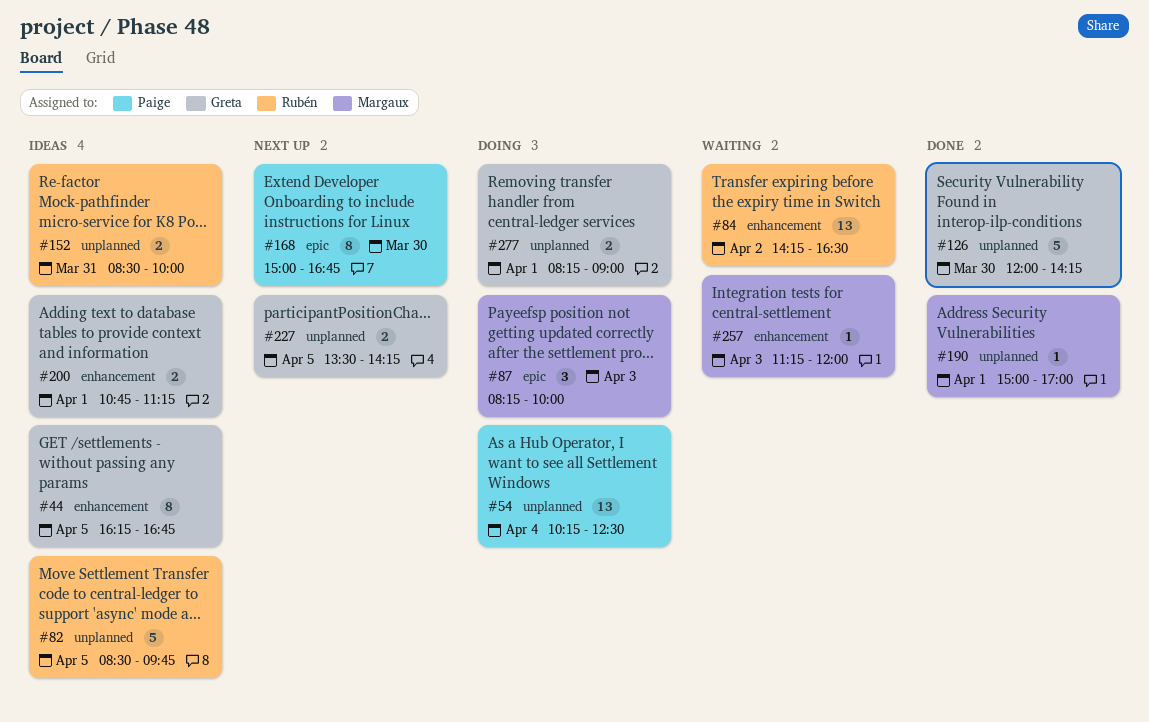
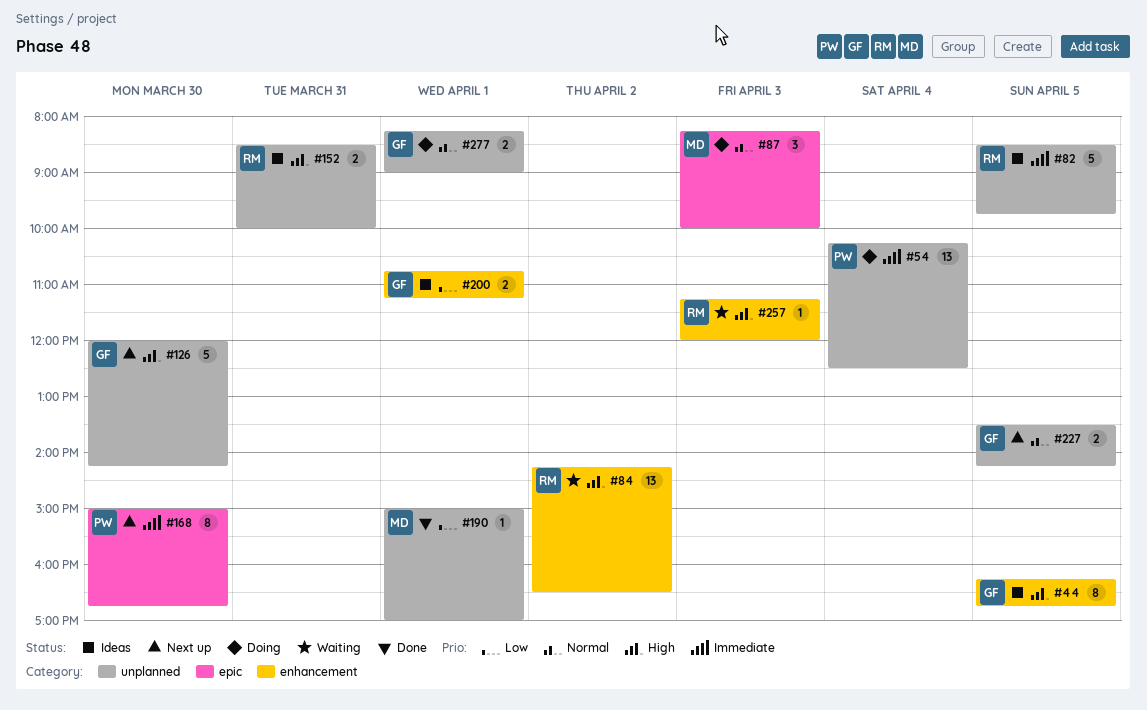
#126, status: Done -> Next up
#257, owner: Margaux -> Rubén

